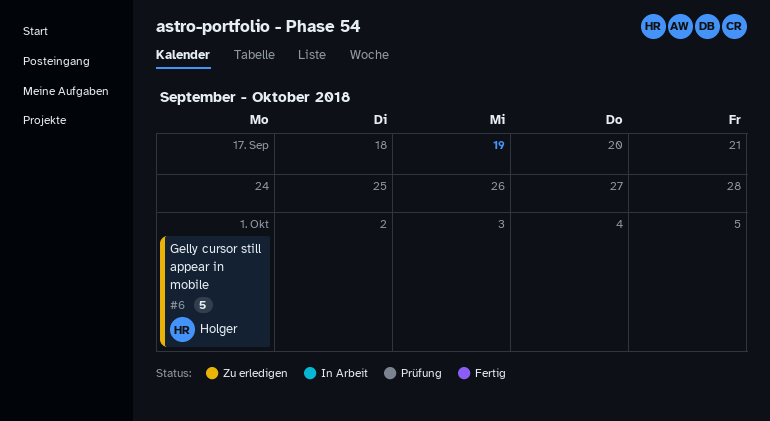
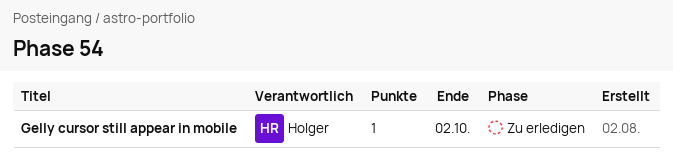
Gelly cursor still appear in mobile, estimate: 5 -> 1
Gelly cursor still appear in mobile, due: Oct 1 -> Oct 2

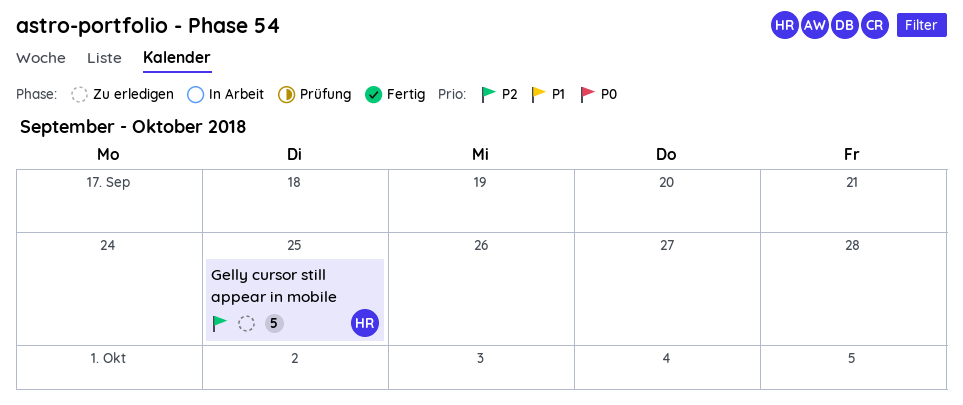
Gelly cursor still appear in mobile, estimate: 1 -> 5
Gelly cursor still appear in mobile, due: Oct 2 -> Sep 25

